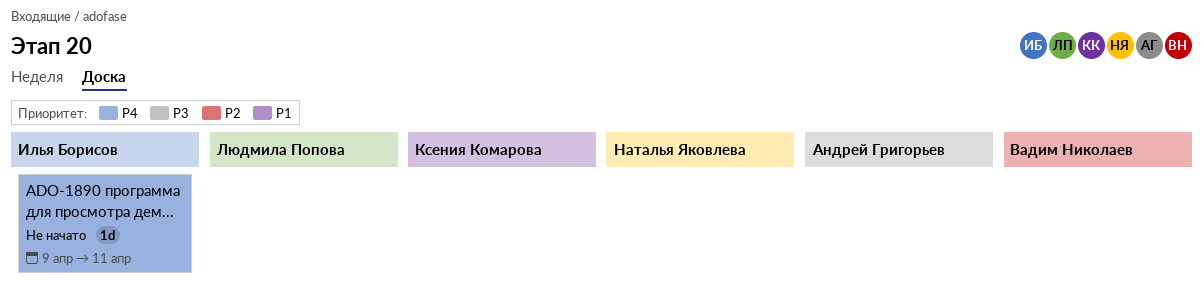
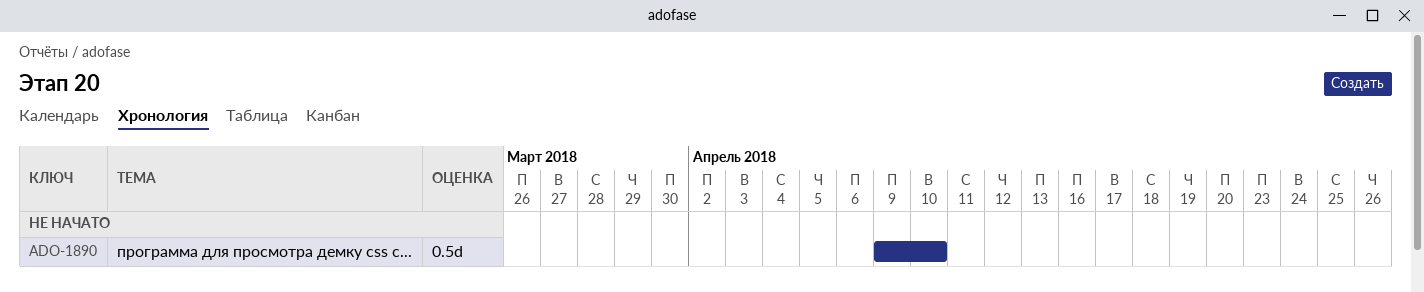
ADO-1890, estimate: 1d -> 0.5d
ADO-1890, due: Apr 11 -> Apr 10

